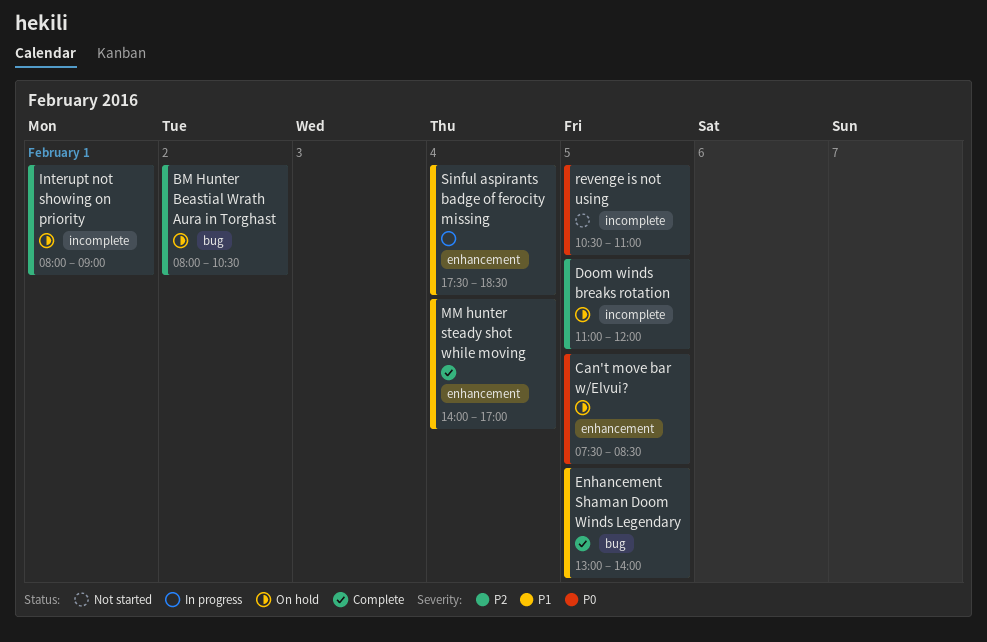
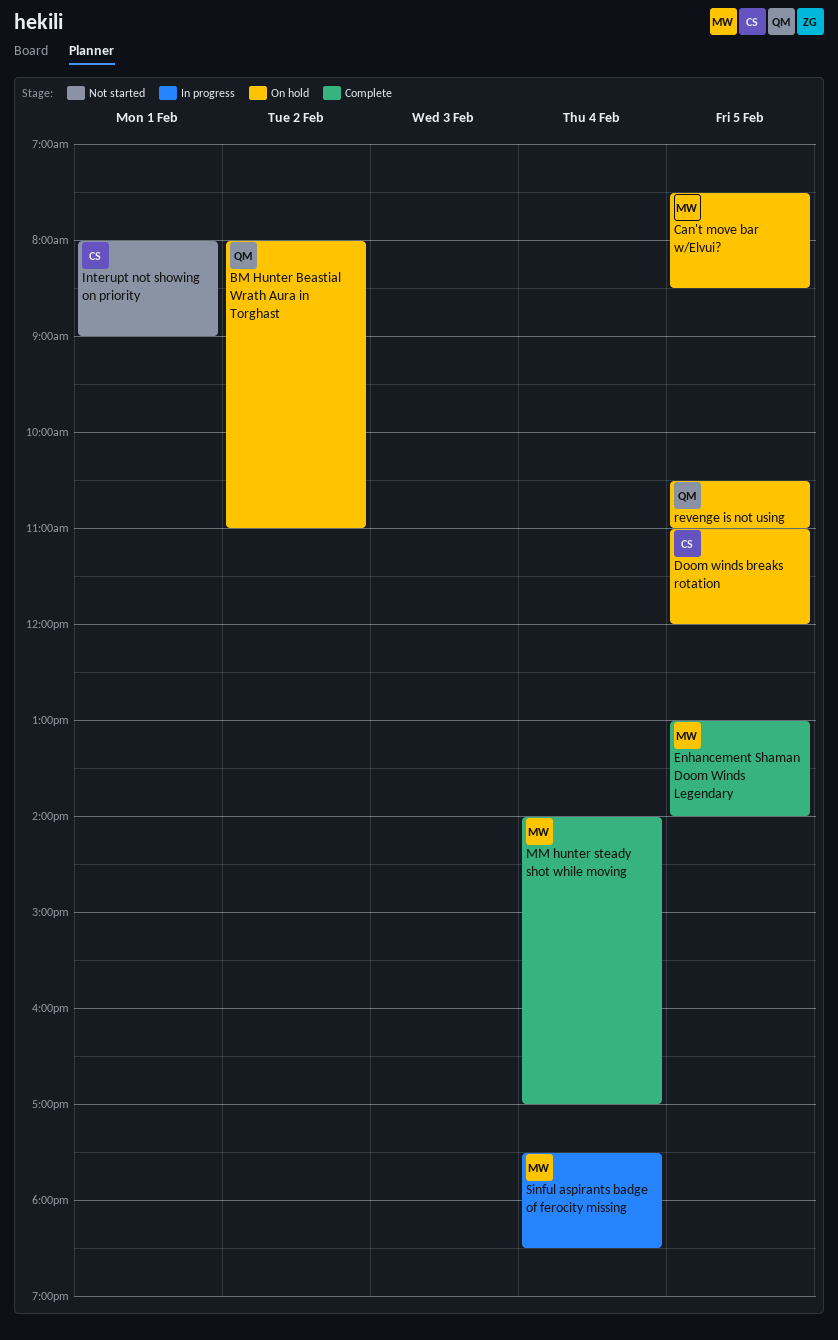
BM Hunter Beastial Wrath Aura in Torghast, ends: 10:30 -> 11:00
Interupt not showing on priority, status: On hold -> Not started
revenge is not using, status: Not started -> On hold

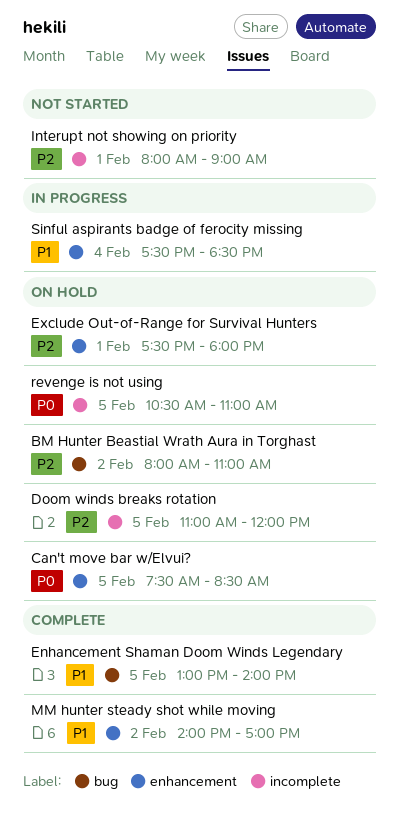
Exclude Out-of-Range for Survival Hunters: none -> present
MM hunter steady shot while moving, day: Feb 4 -> Feb 2

